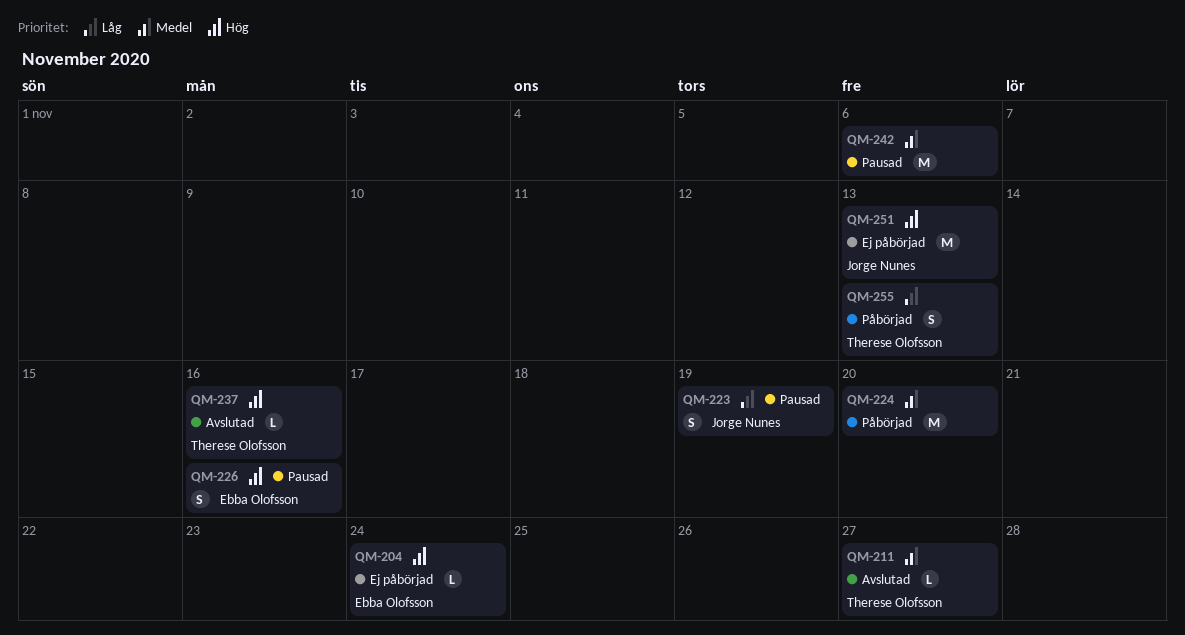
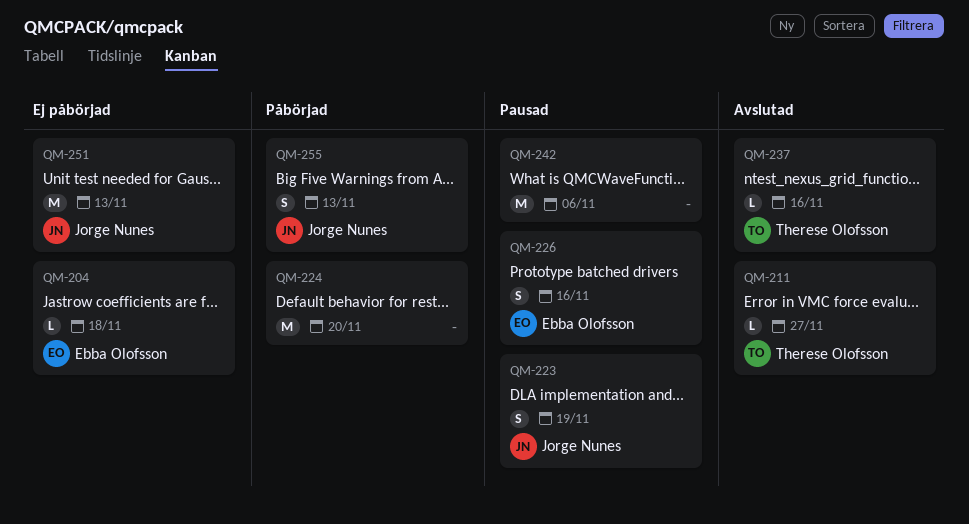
QM-204, due: Nov 24 -> Nov 18
QM-255, owner: Therese Olofsson -> Jorge Nunes

